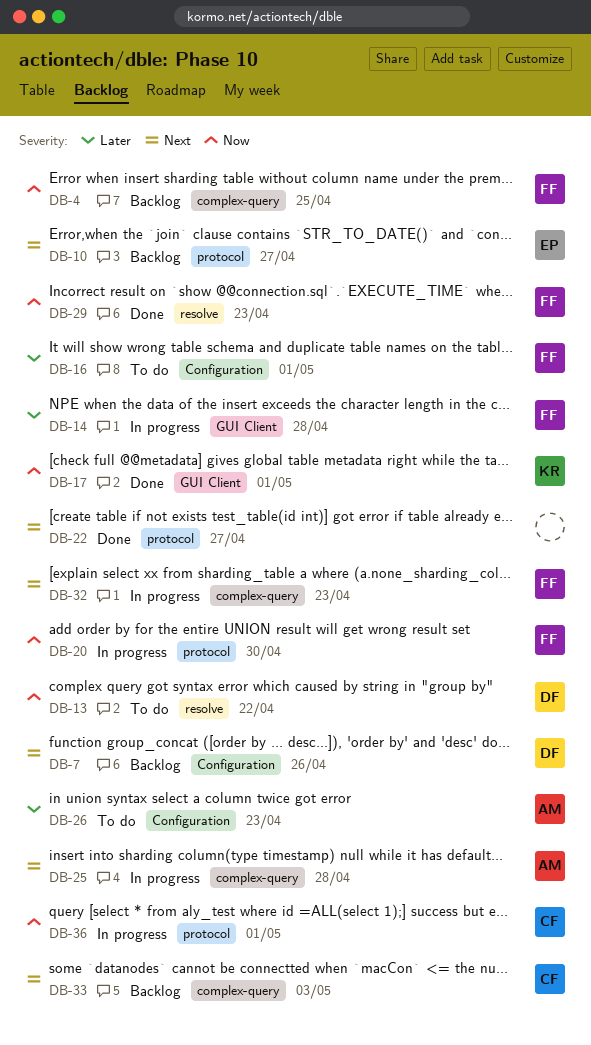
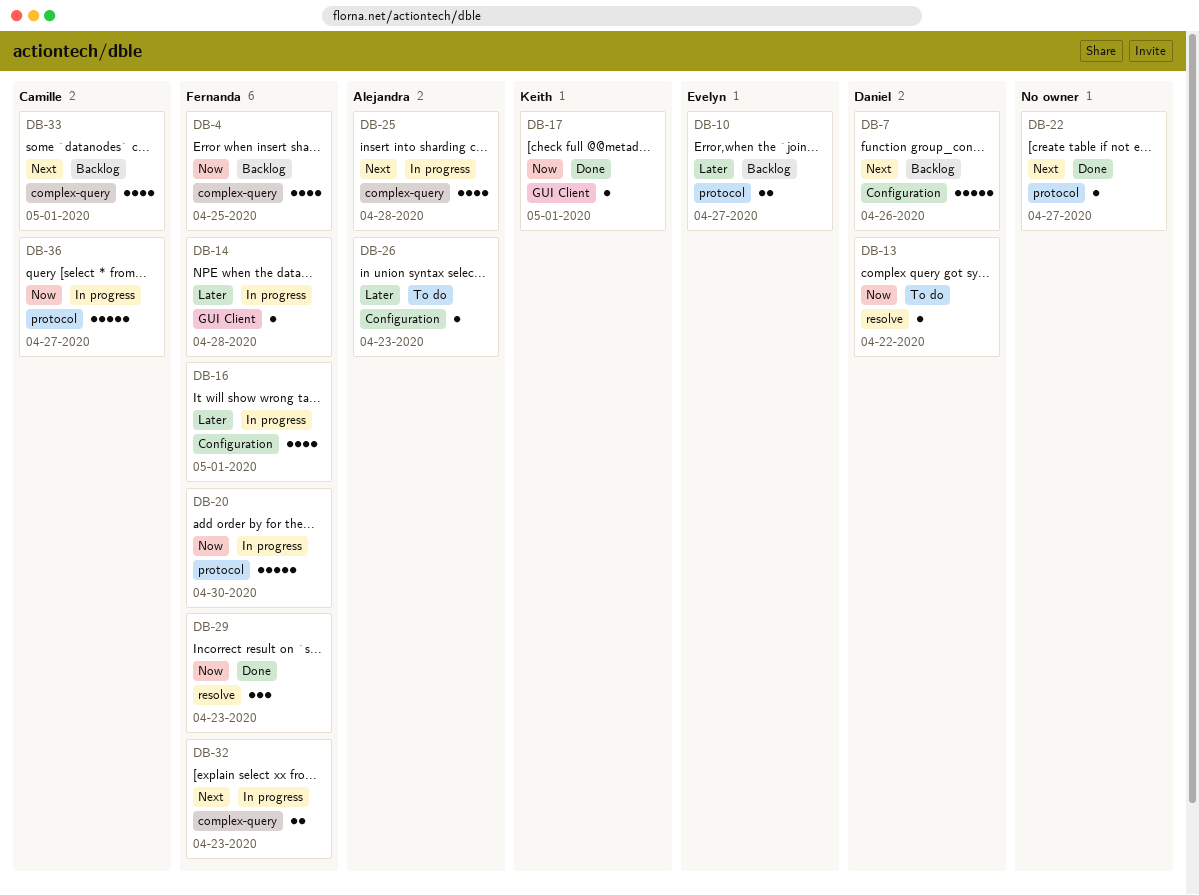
DB-10, priority: Next -> Later
DB-16, status: To do -> In progress
DB-33, due: May 3 -> May 1
DB-36, due: May 1 -> Apr 27

